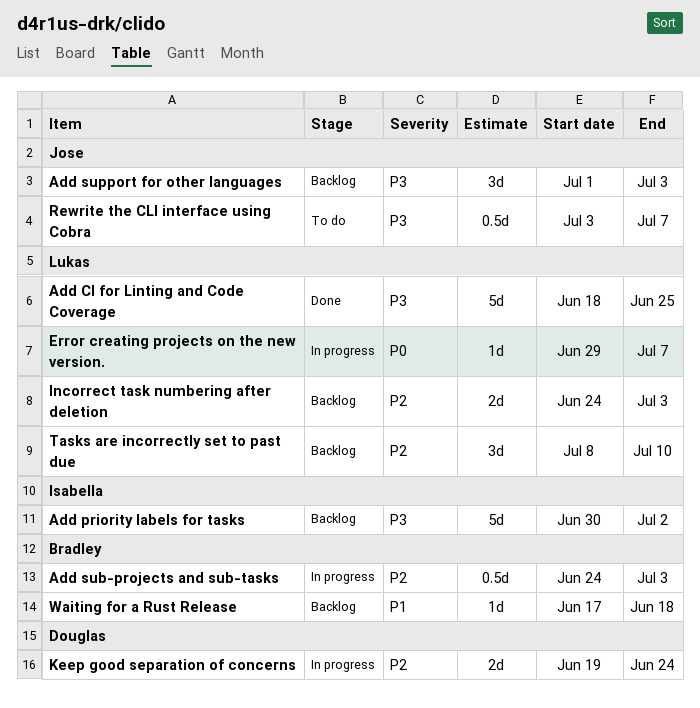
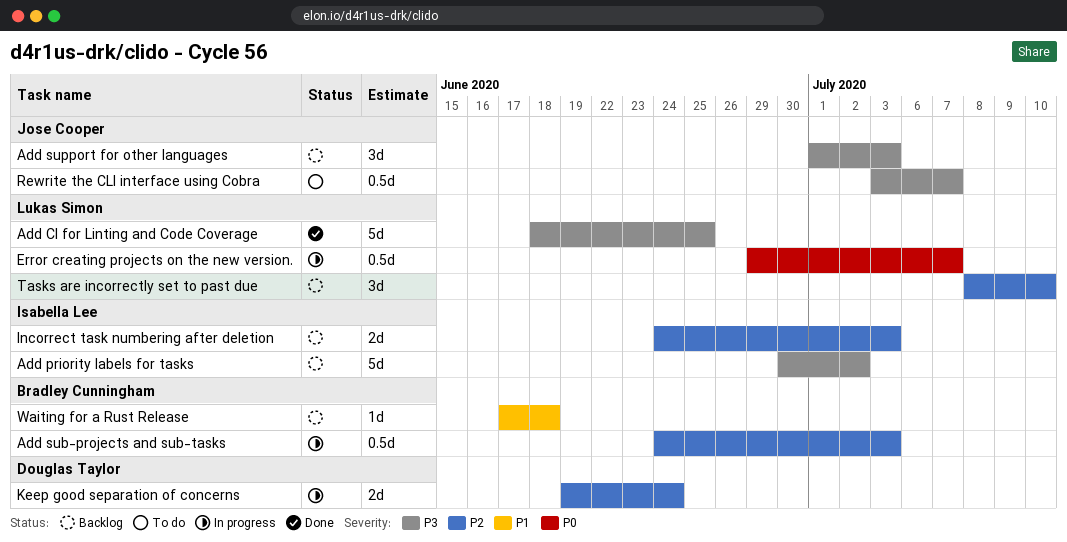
Error creating projects on the new version., estimate: 1d -> 0.5d
Incorrect task numbering after deletion, owner: Lukas Simon -> Isabella Lee

